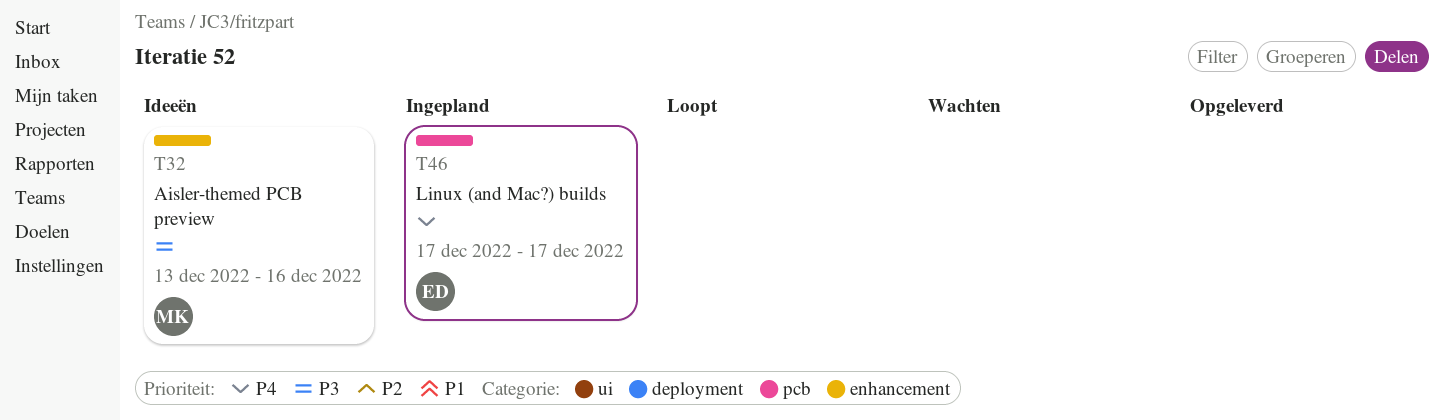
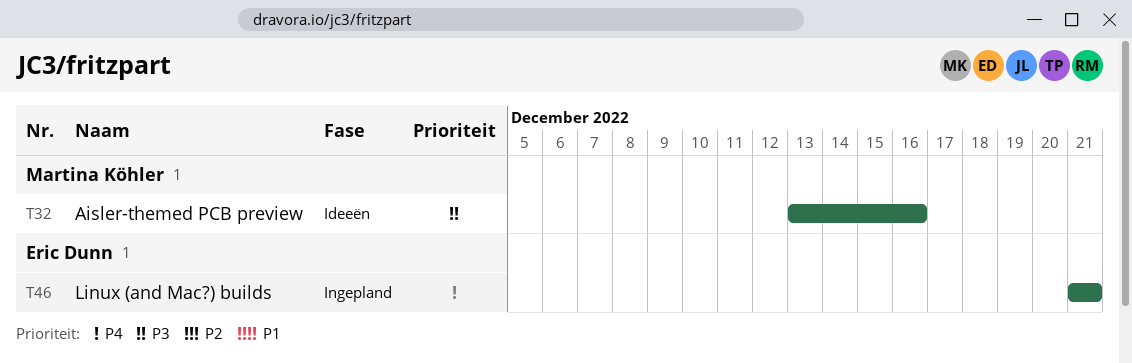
T46, start: Dec 17 -> Dec 21
T46, due: Dec 17 -> Dec 21

